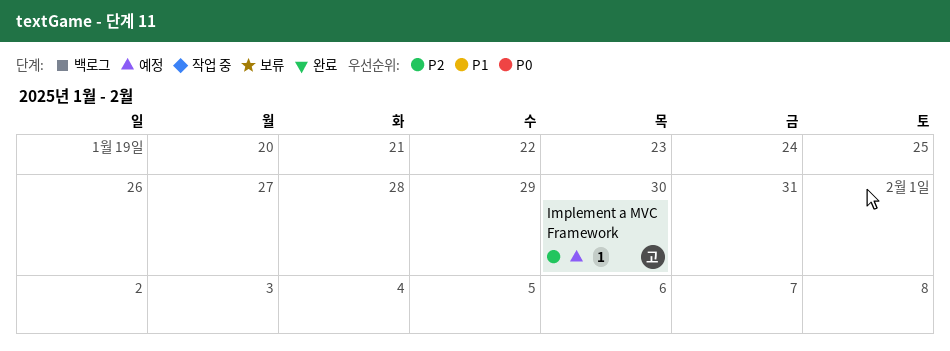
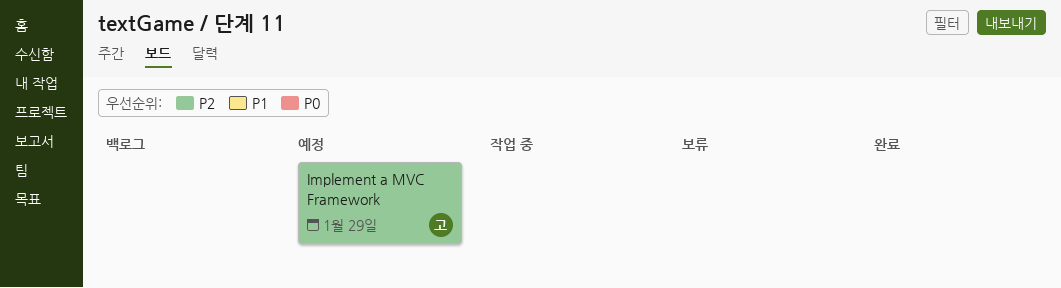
Implement a MVC Framework, due: Jan 30 -> Jan 29

